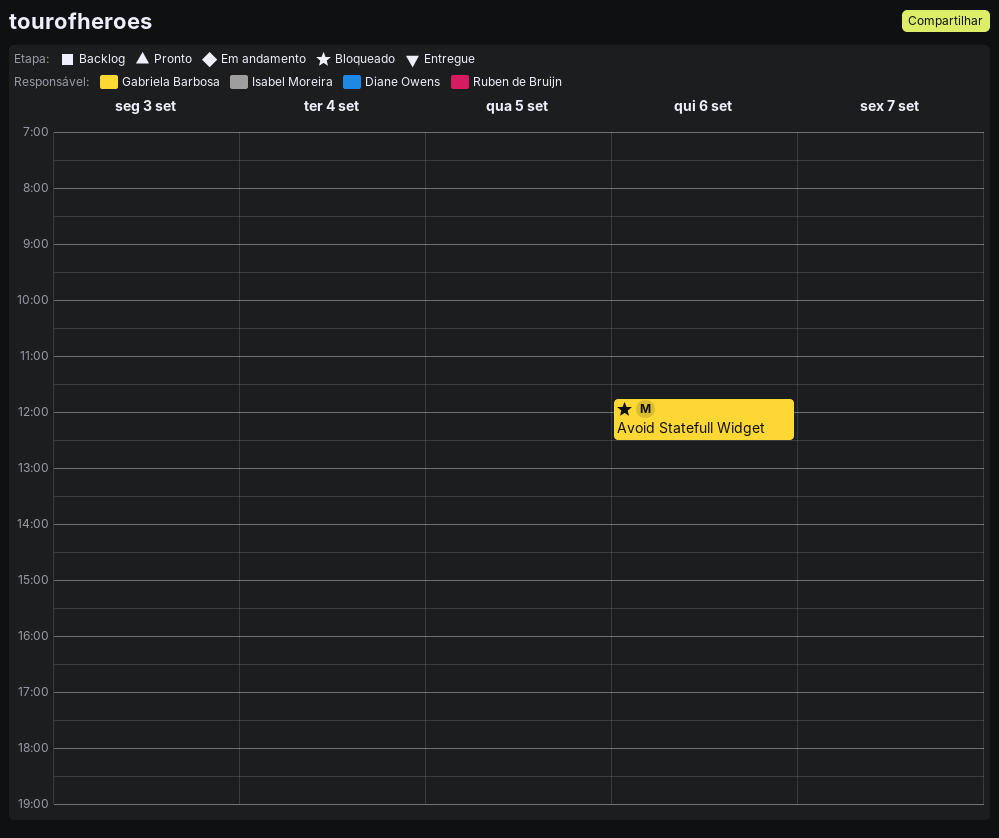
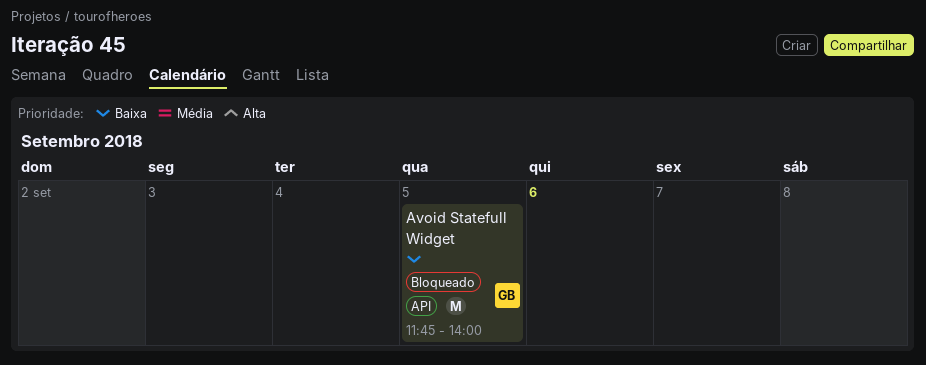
Avoid Statefull Widget, day: Sep 6 -> Sep 5
Avoid Statefull Widget, ends: 12:30 -> 14:00

